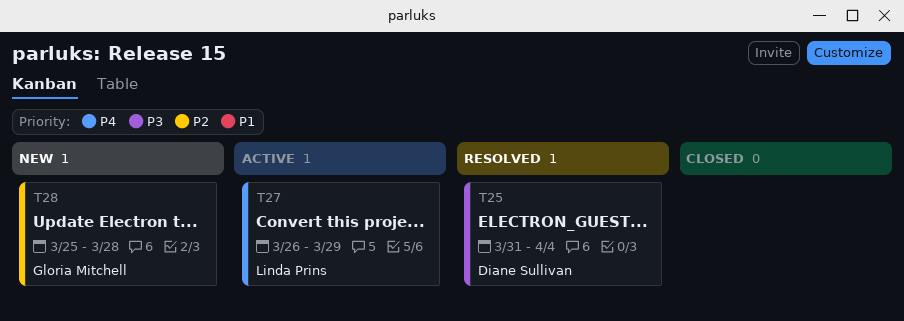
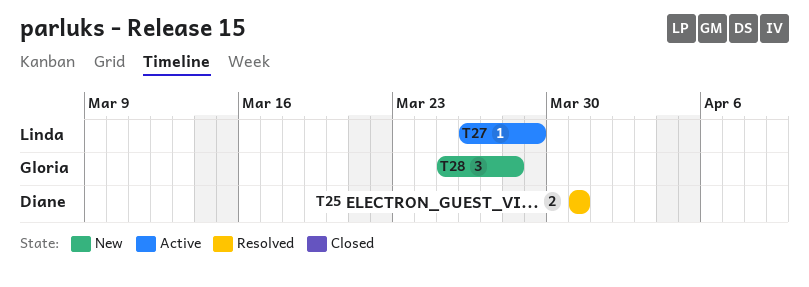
T25, due: Apr 4 -> Mar 31

